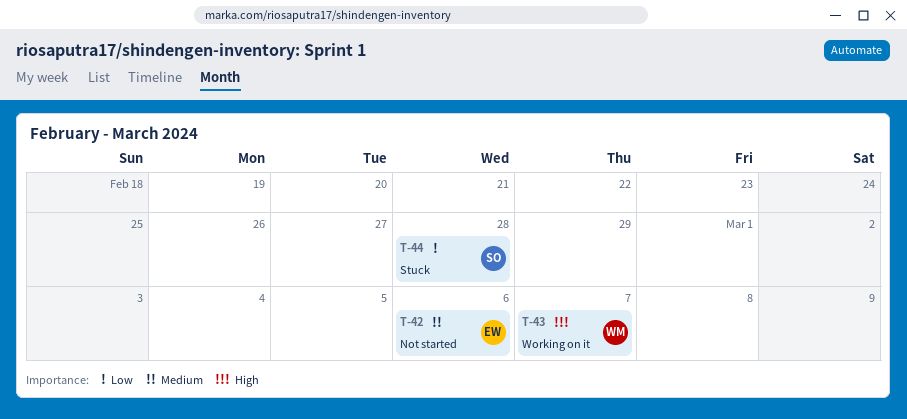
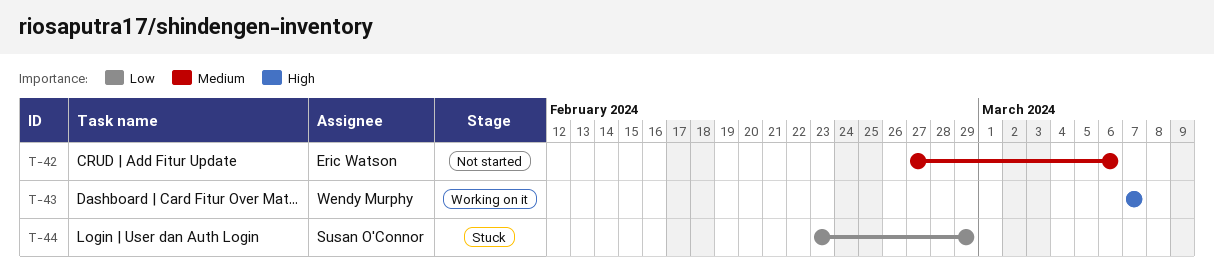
T-44, due: Feb 28 -> Feb 29

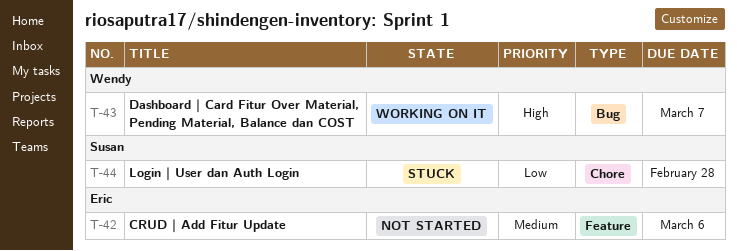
T-44, due: Feb 29 -> Feb 28

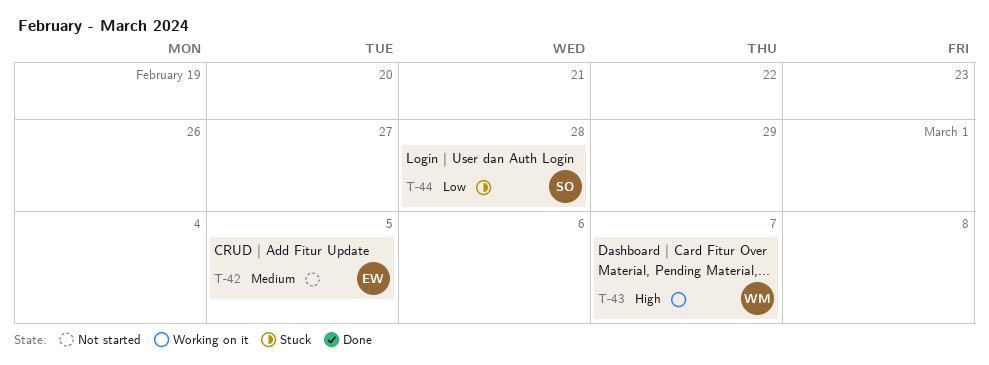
T-42, due: Mar 6 -> Mar 5

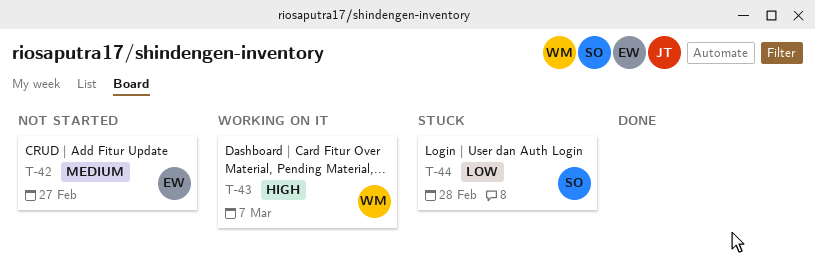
T-42, due: Mar 5 -> Feb 27

